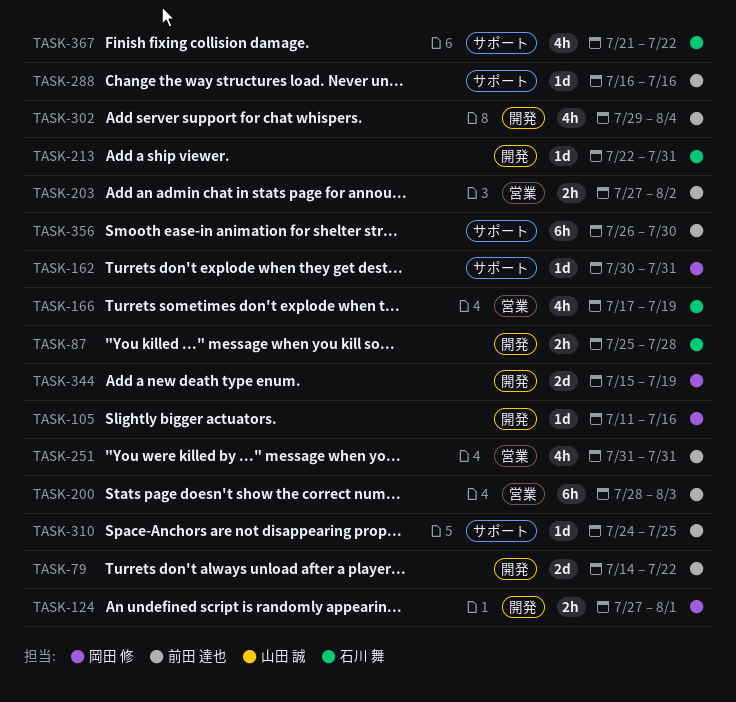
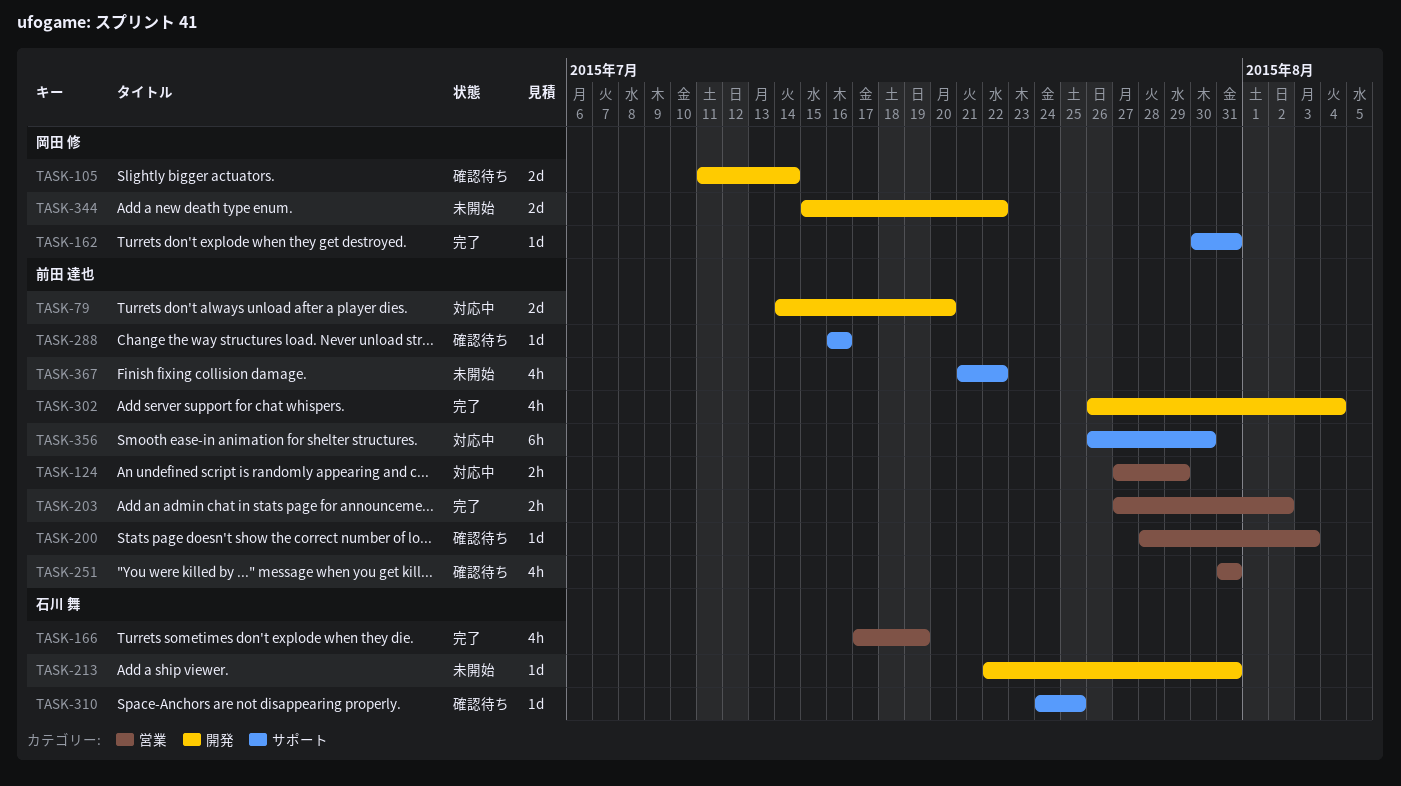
TASK-79, due: Jul 22 -> Jul 20
TASK-87: present -> none
TASK-105, estimate: 1d -> 2d
TASK-105, due: Jul 16 -> Jul 14
TASK-124, owner: 岡田 修 -> 前田 達也
TASK-124, label: 開発 -> 営業
TASK-124, due: Aug 1 -> Jul 29
TASK-200, estimate: 6h -> 1d
TASK-302, start: Jul 29 -> Jul 26
TASK-310, owner: 前田 達也 -> 石川 舞
TASK-344, due: Jul 19 -> Jul 22
TASK-367, owner: 石川 舞 -> 前田 達也

